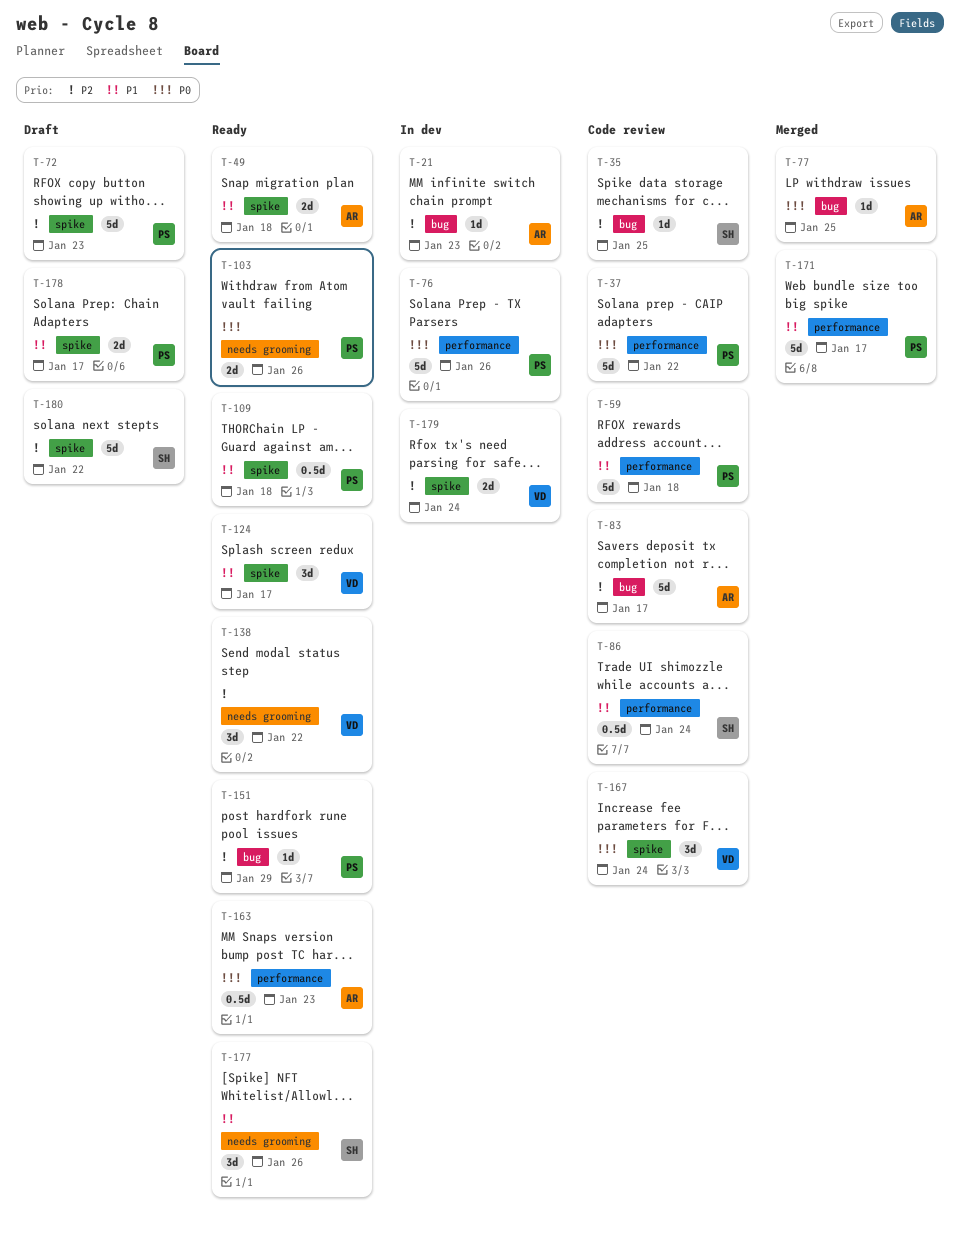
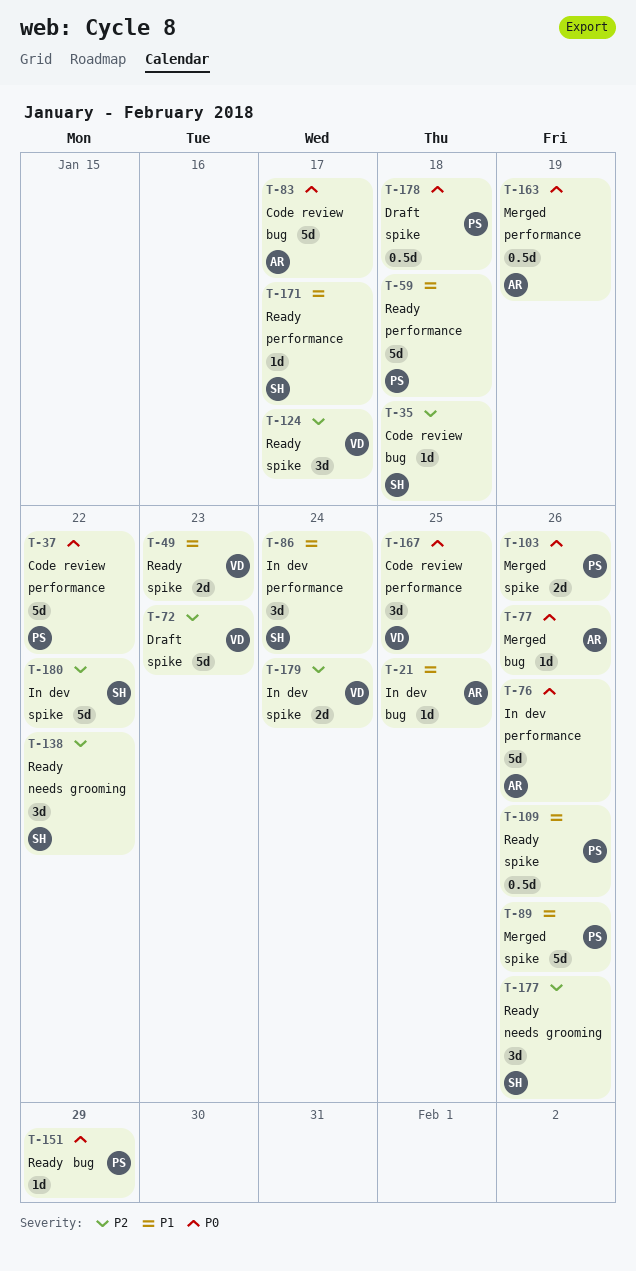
T-21, priority: P2 -> P1
T-21, due: Jan 23 -> Jan 25
T-35, due: Jan 25 -> Jan 18
T-49, owner: AR -> VD
T-49, due: Jan 18 -> Jan 23
T-59, status: Code review -> Ready
T-72, owner: PS -> VD
T-76, owner: PS -> AR
T-77, due: Jan 25 -> Jan 26
T-83, priority: P2 -> P0
T-86, status: Code review -> In dev
T-86, estimate: 0.5d -> 3d
T-89: none -> present
T-103, status: Ready -> Merged
T-103, label: needs grooming -> spike
T-109, due: Jan 18 -> Jan 26
T-124, priority: P1 -> P2
T-138, owner: VD -> SH
T-151, priority: P2 -> P0
T-163, status: Ready -> Merged
T-163, due: Jan 23 -> Jan 19
T-167, label: spike -> performance
T-167, due: Jan 24 -> Jan 25
T-171, status: Merged -> Ready
T-171, owner: PS -> SH
T-171, estimate: 5d -> 1d
T-177, priority: P1 -> P2
T-178, priority: P1 -> P0
T-178, estimate: 2d -> 0.5d
T-178, due: Jan 17 -> Jan 18
T-180, status: Draft -> In dev

